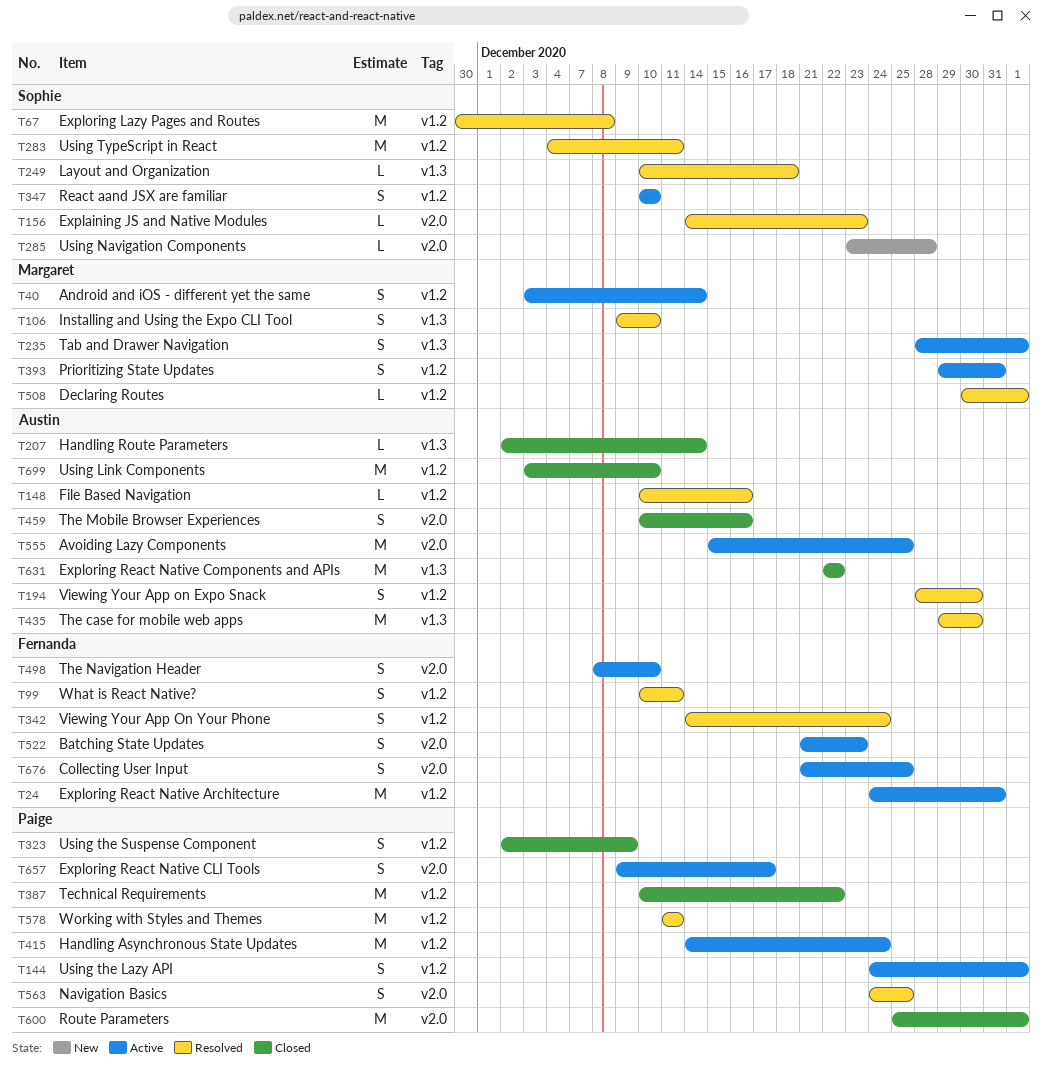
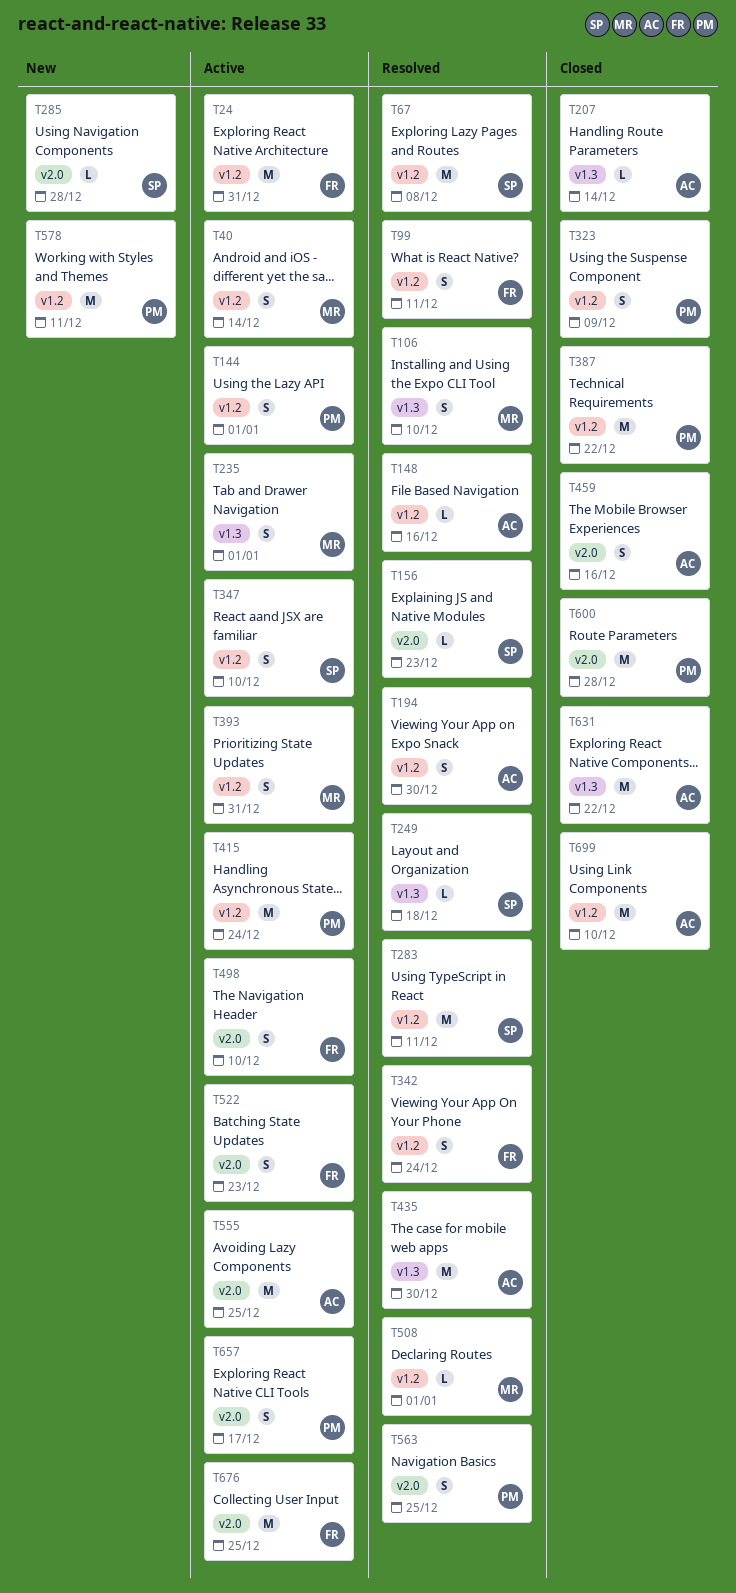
T578, status: Resolved -> New
T600, due: Jan 1 -> Dec 28
T676, estimate: S -> M

